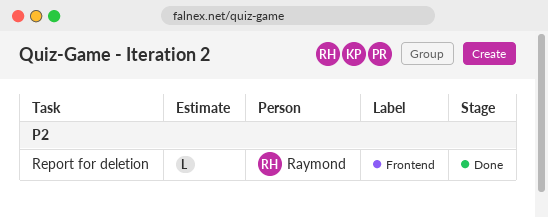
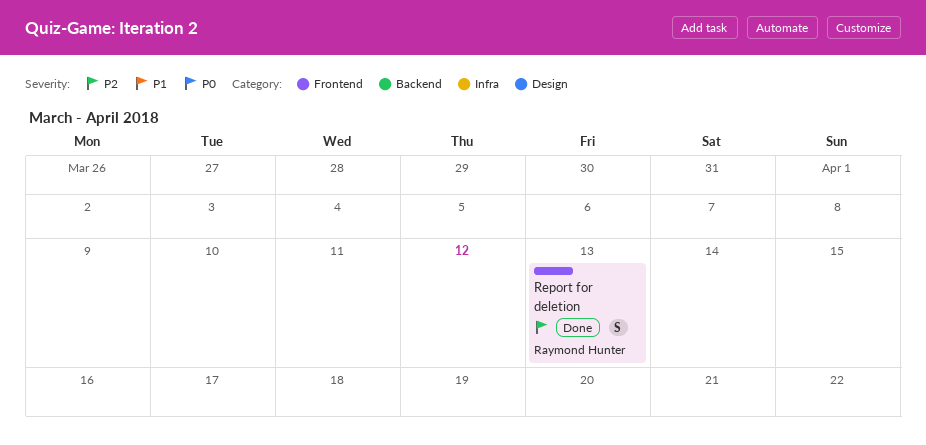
Report for deletion, estimate: L -> S

